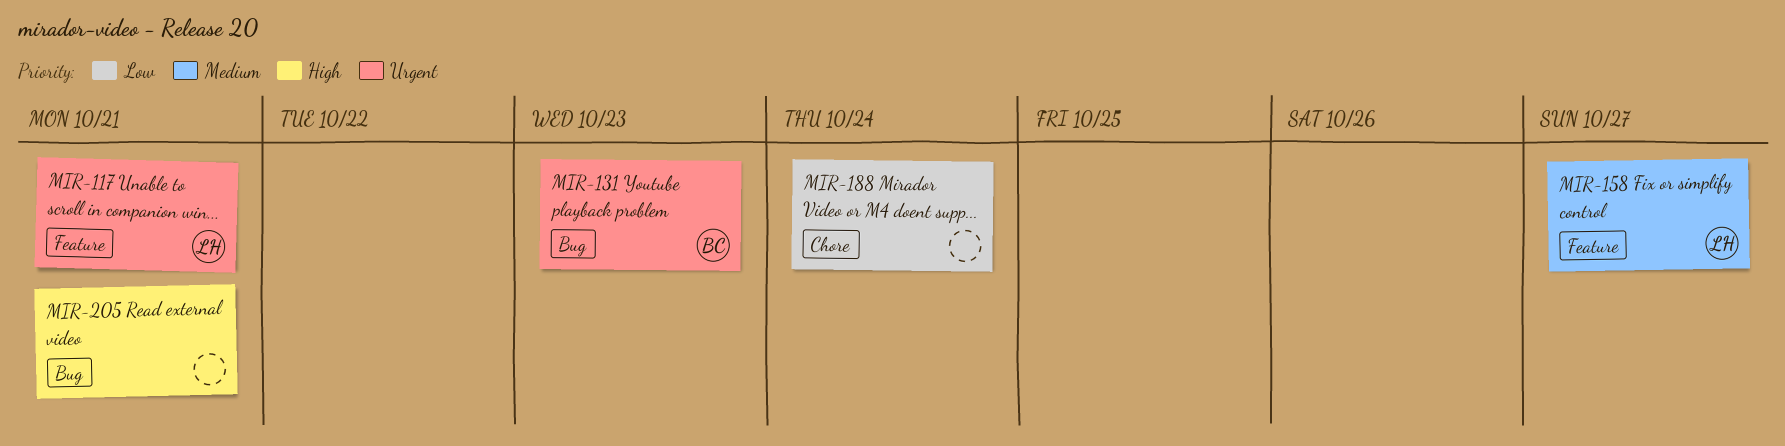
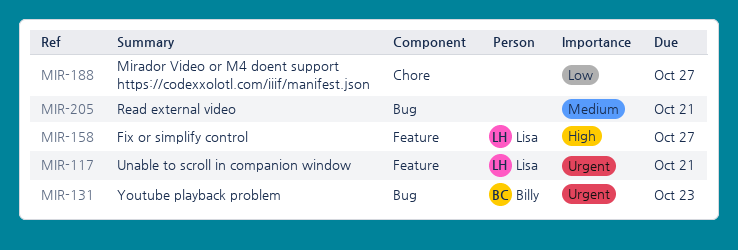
MIR-158, priority: Medium -> High
MIR-188, due: Oct 24 -> Oct 27
MIR-205, priority: High -> Medium

